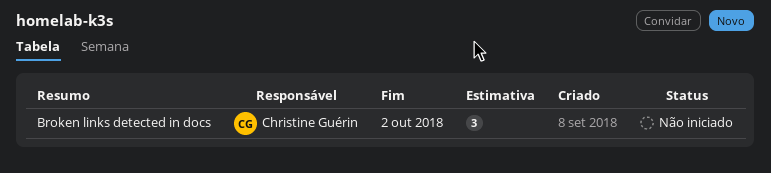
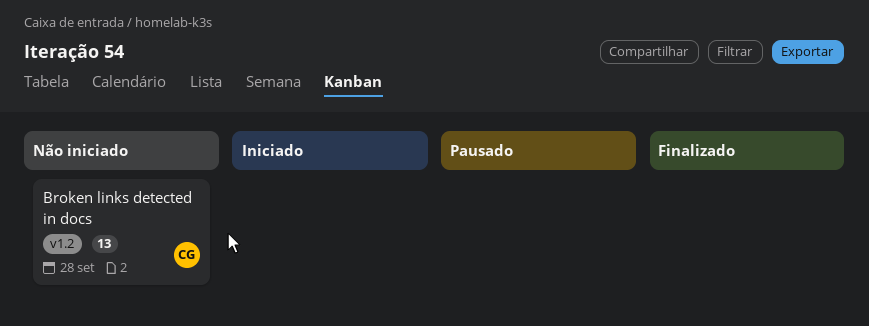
Broken links detected in docs, estimate: 3 -> 13
Broken links detected in docs, due: Oct 2 -> Sep 28

